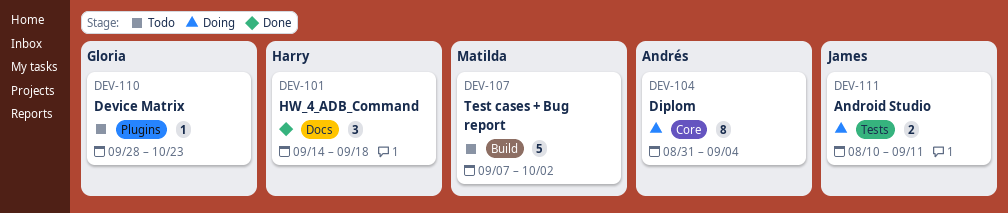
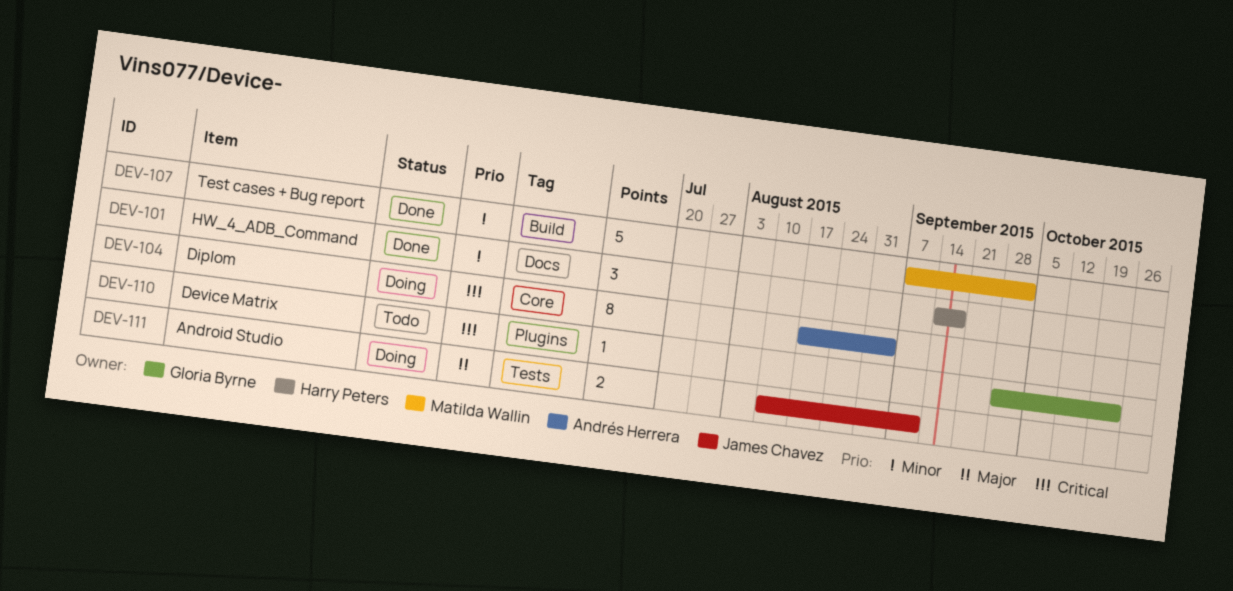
DEV-104, start: Aug 31 -> Aug 17
DEV-107, status: Todo -> Done

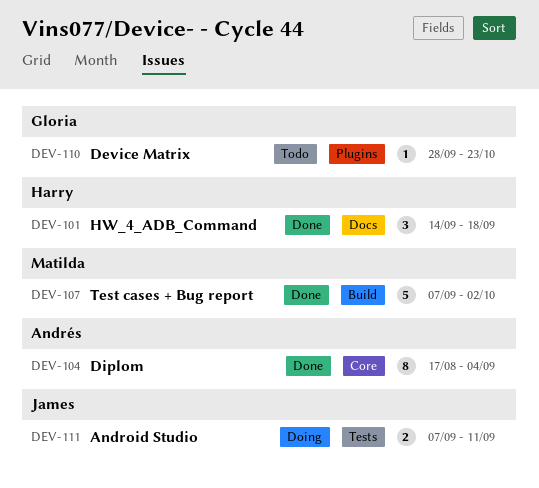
DEV-104, status: Doing -> Done
DEV-111, start: Aug 10 -> Sep 7

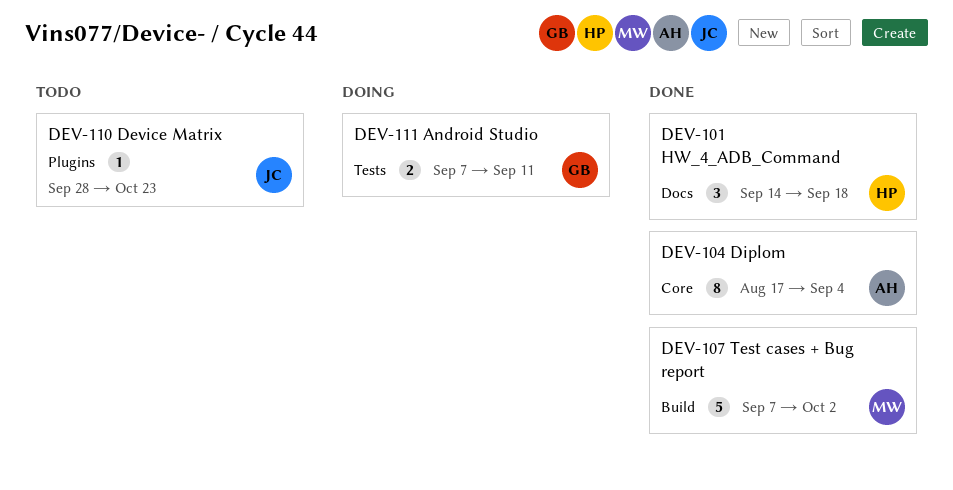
DEV-110, owner: Gloria -> James
DEV-111, owner: James -> Gloria

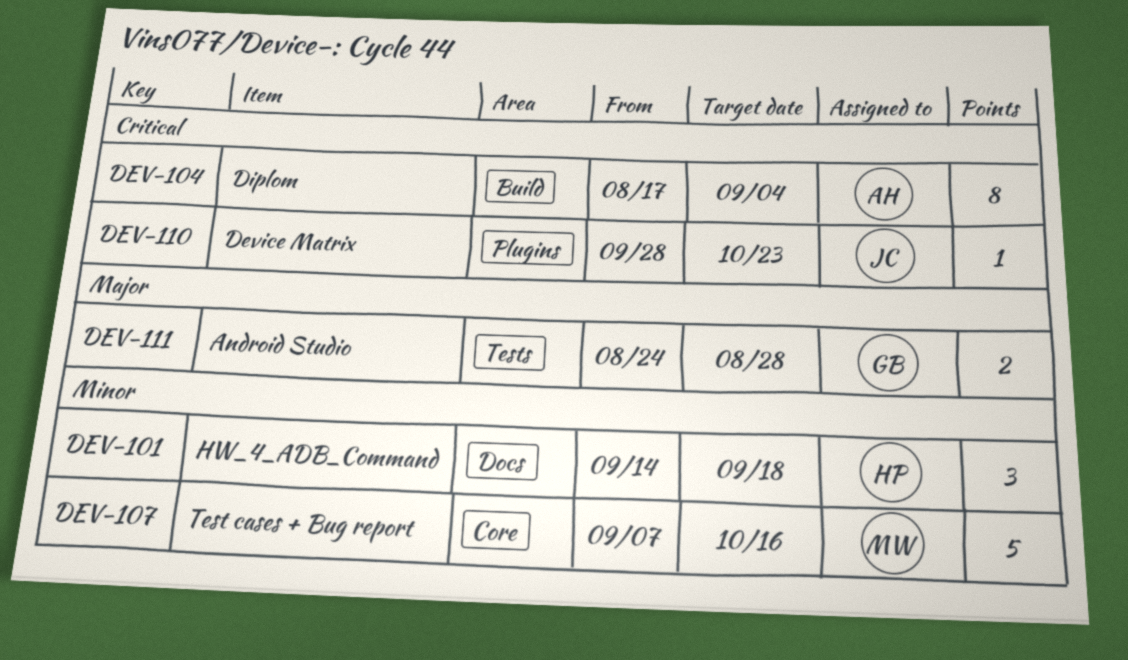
DEV-104, label: Core -> Build
DEV-107, label: Build -> Core
DEV-107, due: Oct 2 -> Oct 16
DEV-111, start: Sep 7 -> Aug 24
DEV-111, due: Sep 11 -> Aug 28

